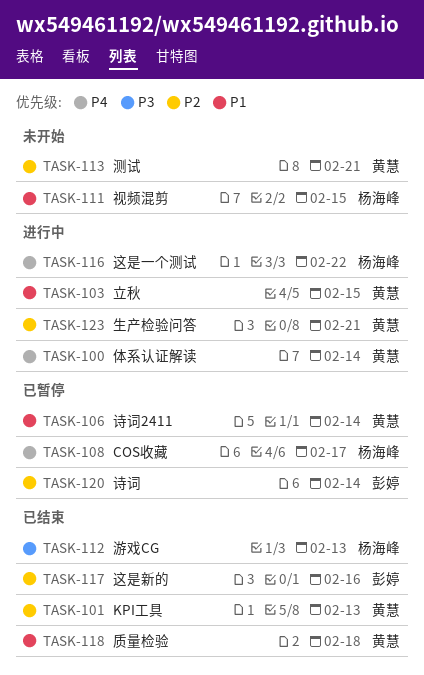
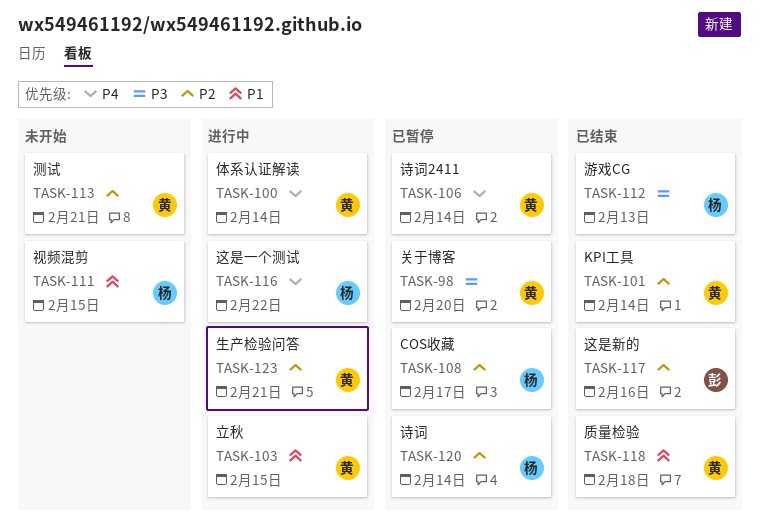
TASK-98: none -> present
TASK-101, due: Feb 13 -> Feb 14
TASK-106, priority: P1 -> P4
TASK-108, priority: P4 -> P2
TASK-120, owner: 彭婷 -> 杨海峰

